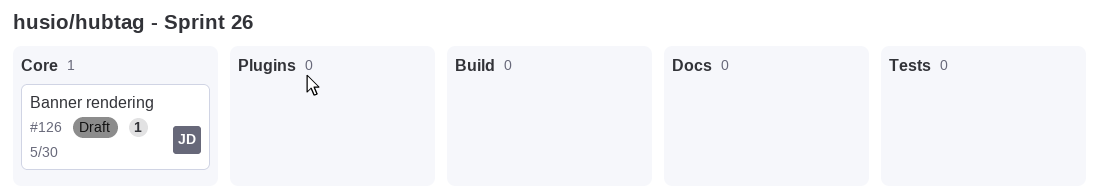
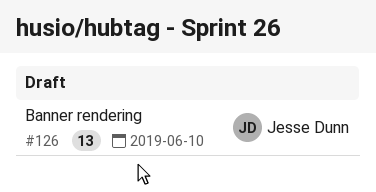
#126, estimate: 1 -> 13
#126, due: May 30 -> Jun 10

